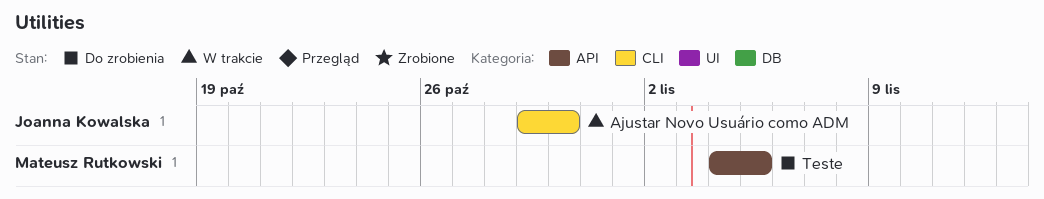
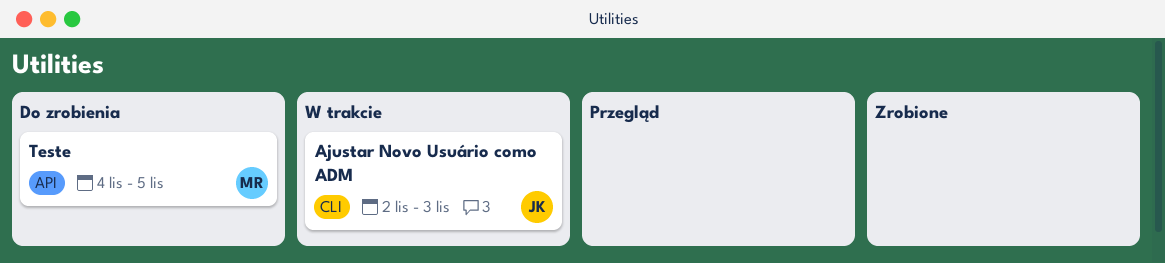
Ajustar Novo Usuário como ADM, start: Oct 29 -> Nov 2
Ajustar Novo Usuário como ADM, due: Oct 30 -> Nov 3

